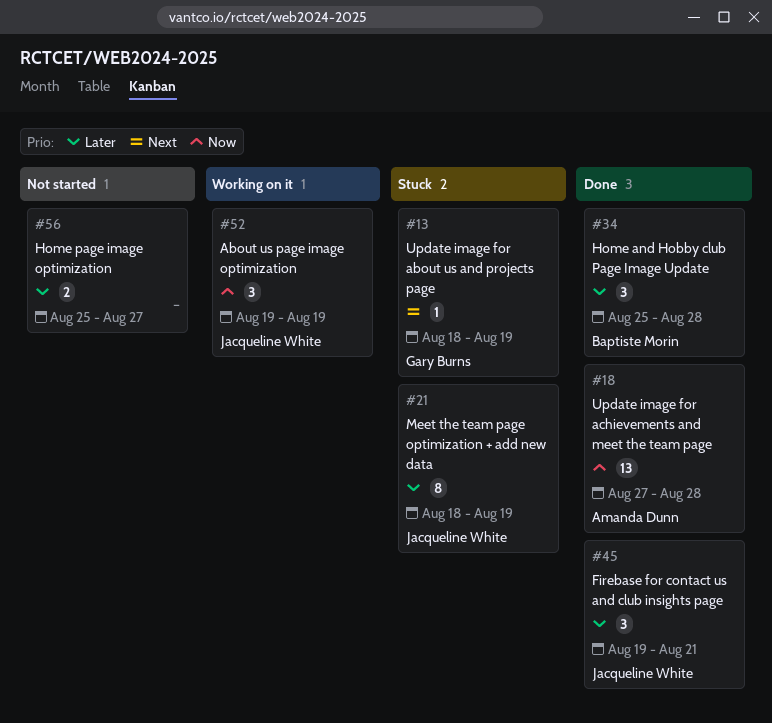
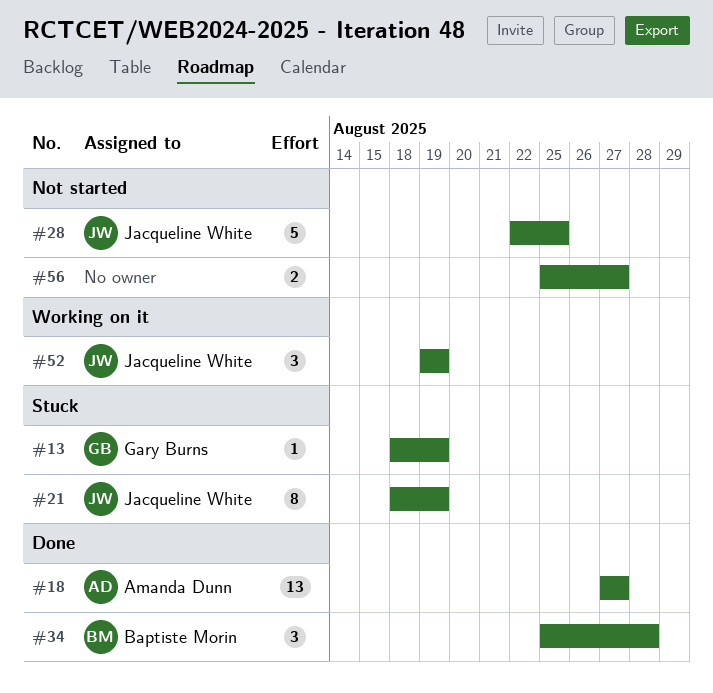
#18, due: Aug 28 -> Aug 27
#28: none -> present
#45: present -> none

